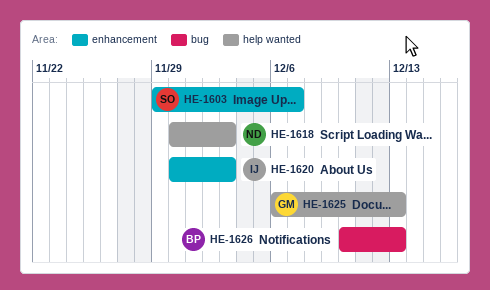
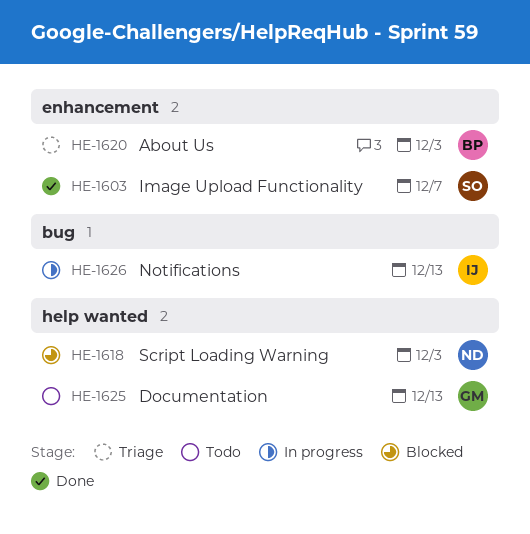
HE-1620, owner: IJ -> BP
HE-1626, owner: BP -> IJ

